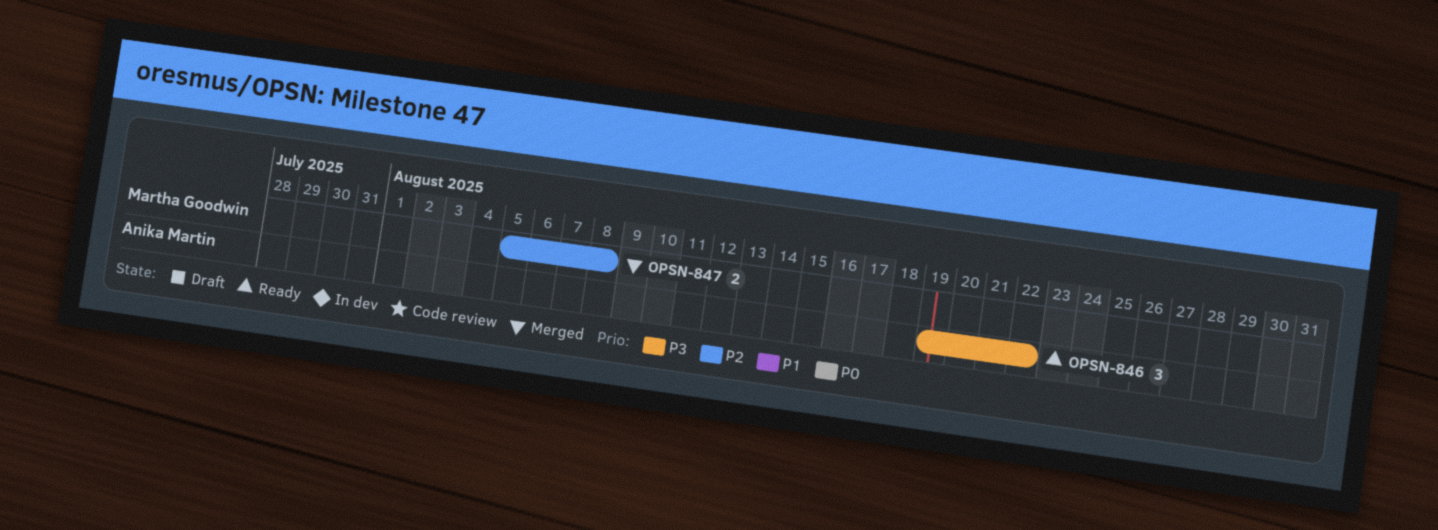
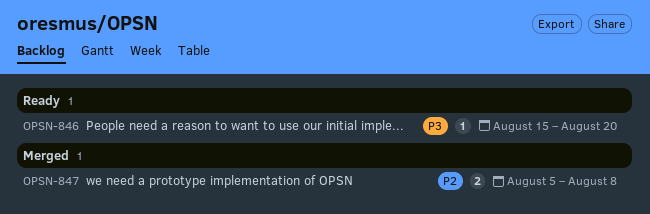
OPSN-846, estimate: 3 -> 1
OPSN-846, start: Aug 19 -> Aug 15
OPSN-846, due: Aug 22 -> Aug 20

